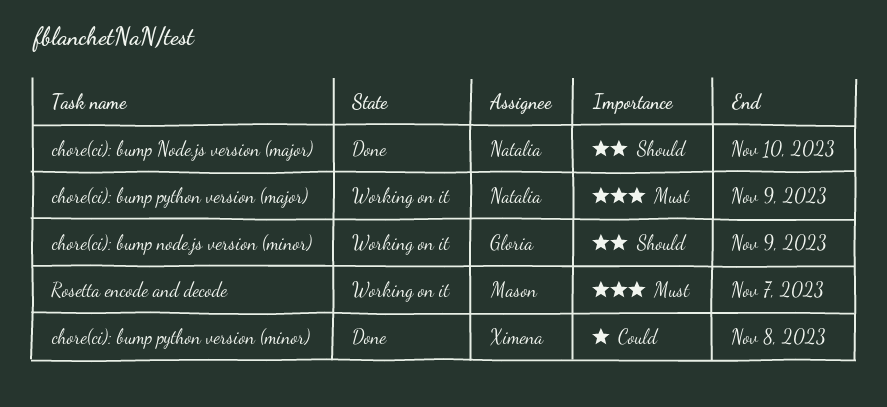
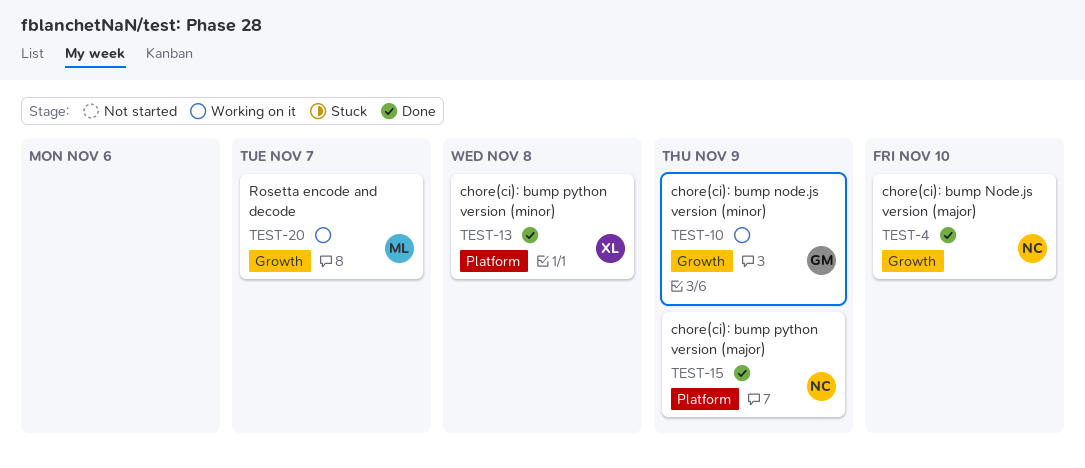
chore(ci): bump python version (major), status: Working on it -> Done

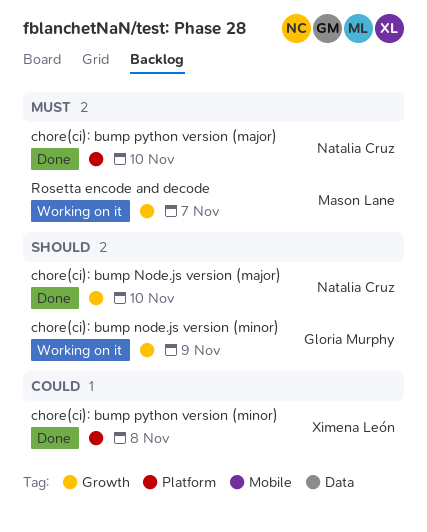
chore(ci): bump python version (major), due: Nov 9 -> Nov 10

